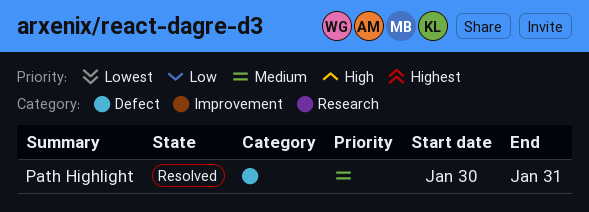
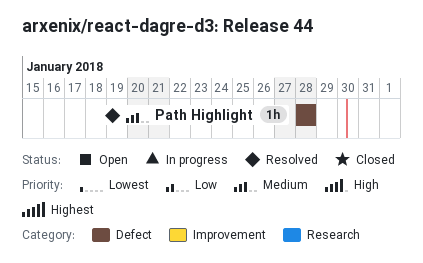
Path Highlight, start: Jan 30 -> Jan 28
Path Highlight, due: Jan 31 -> Jan 28

